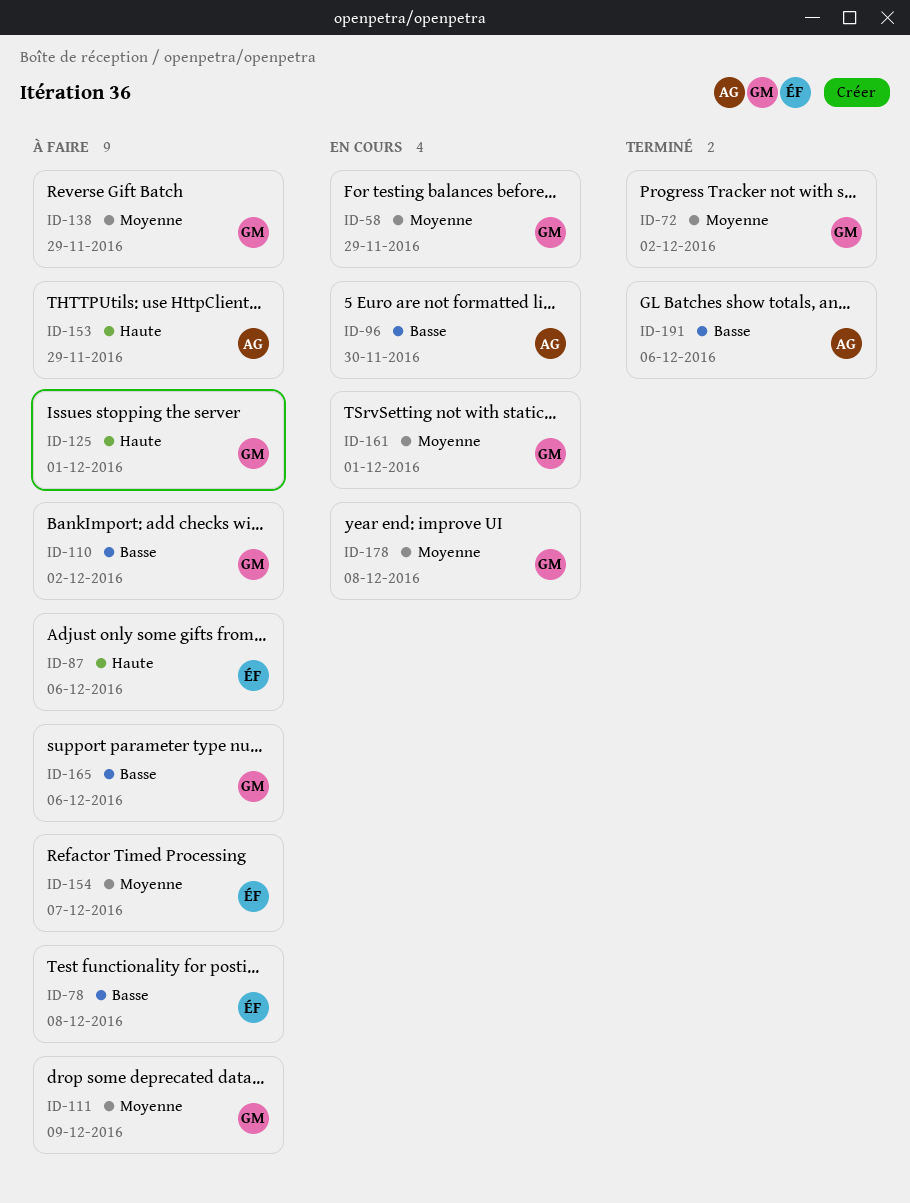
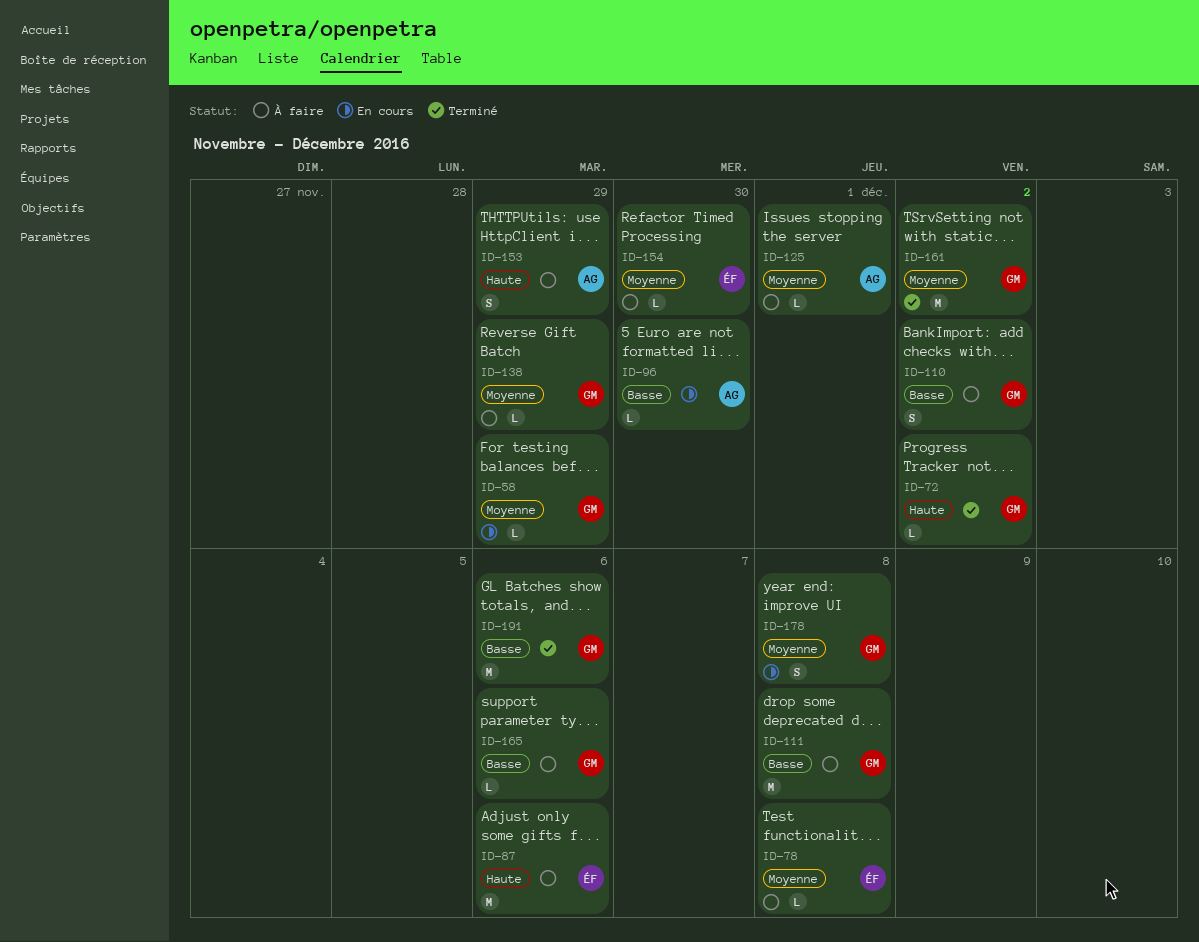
ID-72, priority: Moyenne -> Haute
ID-78, priority: Basse -> Moyenne
ID-111, priority: Moyenne -> Basse
ID-111, due: Dec 9 -> Dec 8
ID-125, owner: GM -> AG
ID-125, priority: Haute -> Moyenne
ID-154, due: Dec 7 -> Nov 30
ID-161, status: En cours -> Terminé
ID-161, due: Dec 1 -> Dec 2
ID-191, owner: AG -> GM

